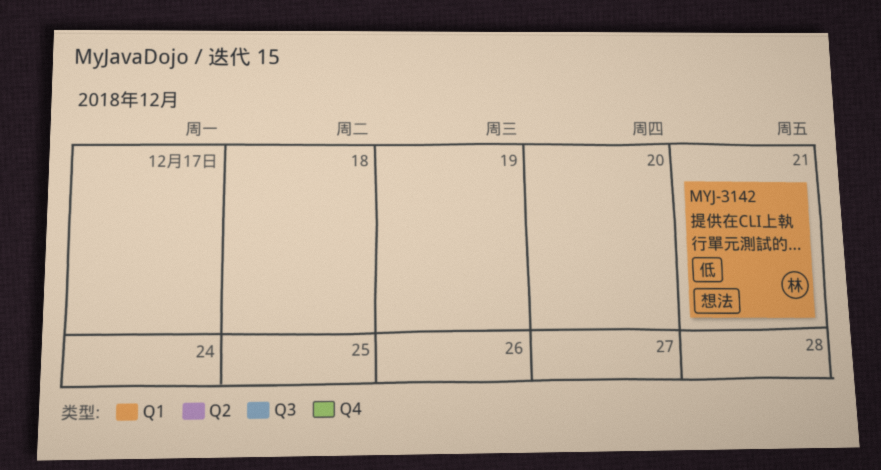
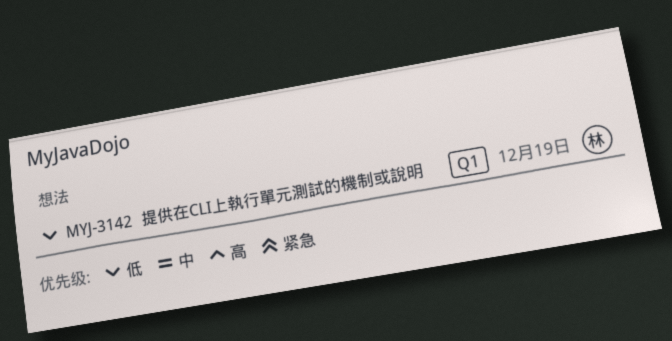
MYJ-3142, due: Dec 21 -> Dec 19

